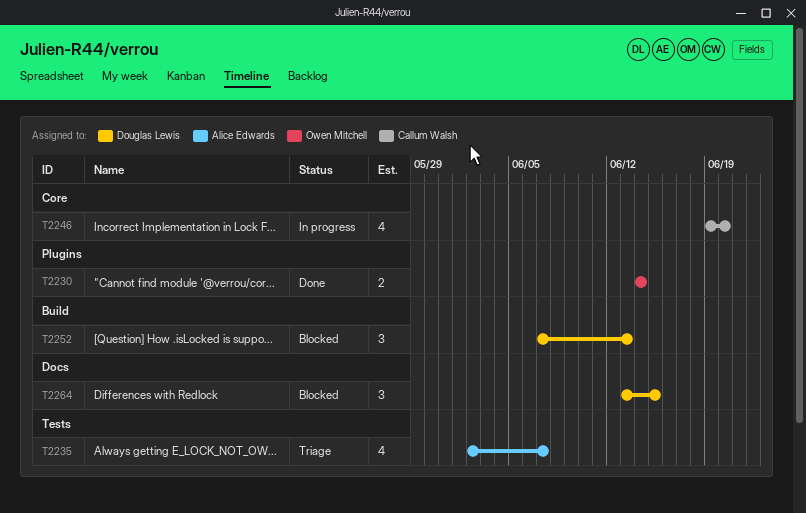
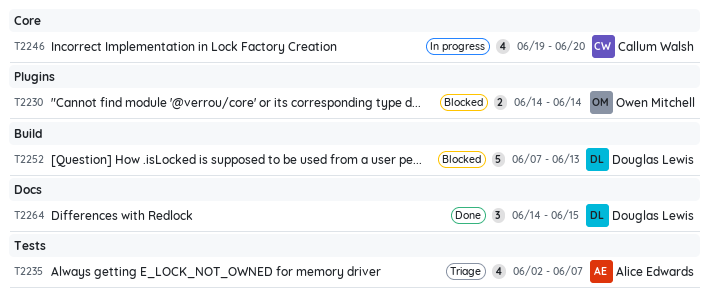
T2230, status: Done -> Blocked
T2252, estimate: 3 -> 5
T2264, status: Blocked -> Done
T2264, start: Jun 13 -> Jun 14

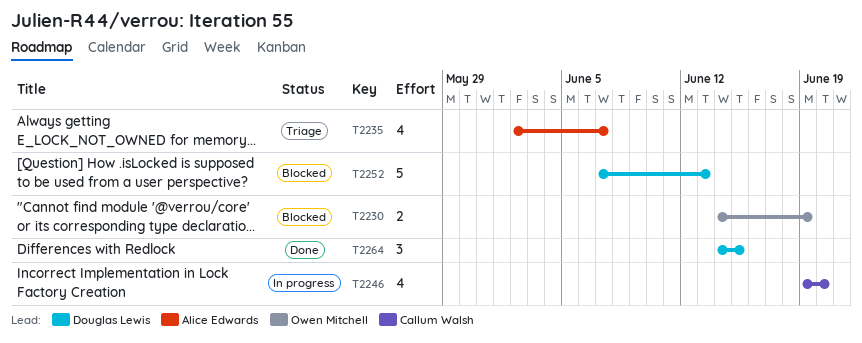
T2230, due: Jun 14 -> Jun 19

